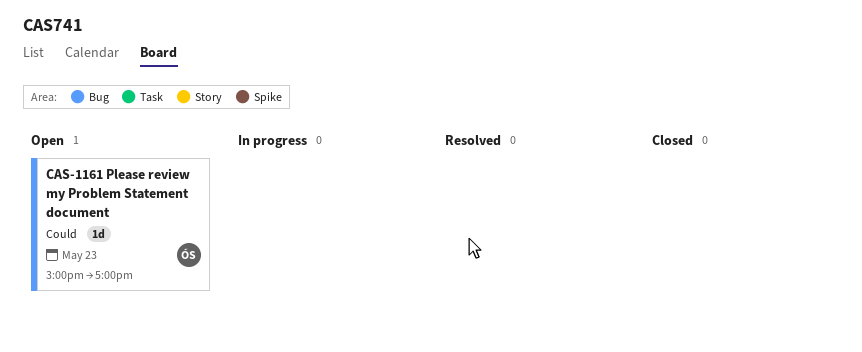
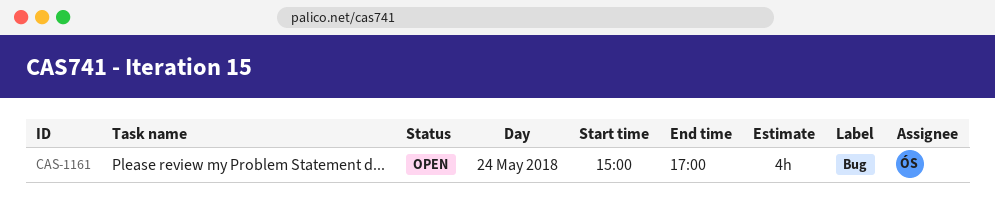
CAS-1161, estimate: 1d -> 4h
CAS-1161, day: May 23 -> May 24

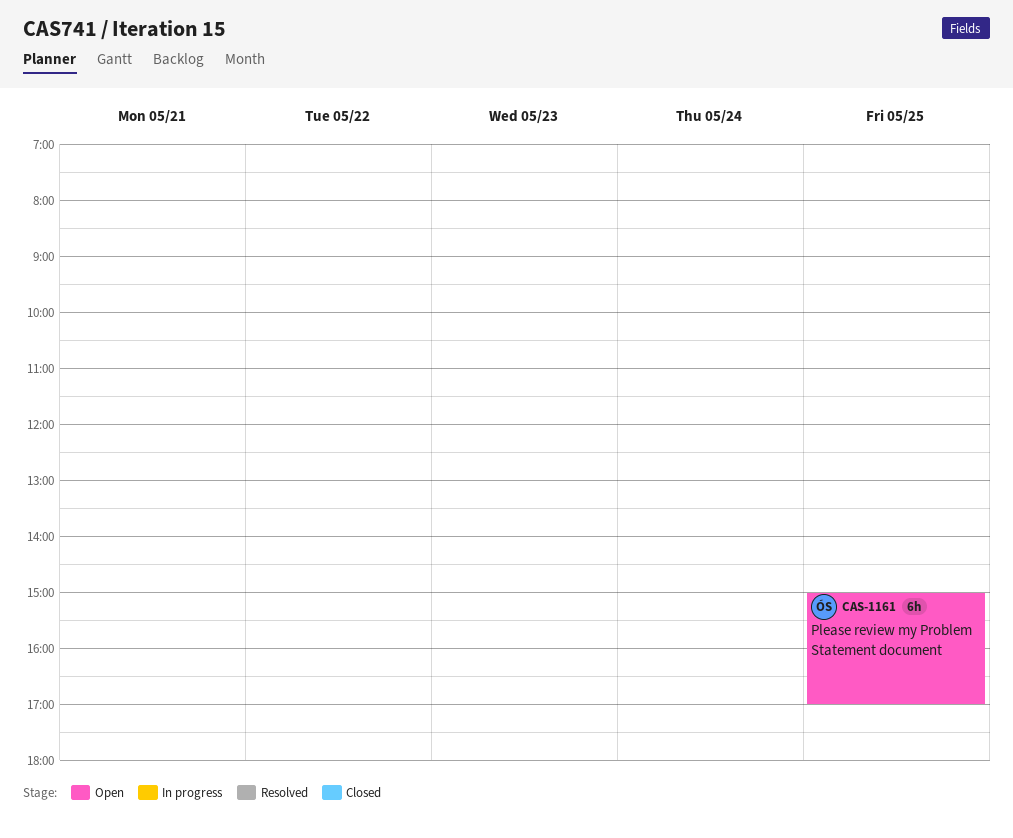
CAS-1161, estimate: 4h -> 6h
CAS-1161, day: May 24 -> May 25

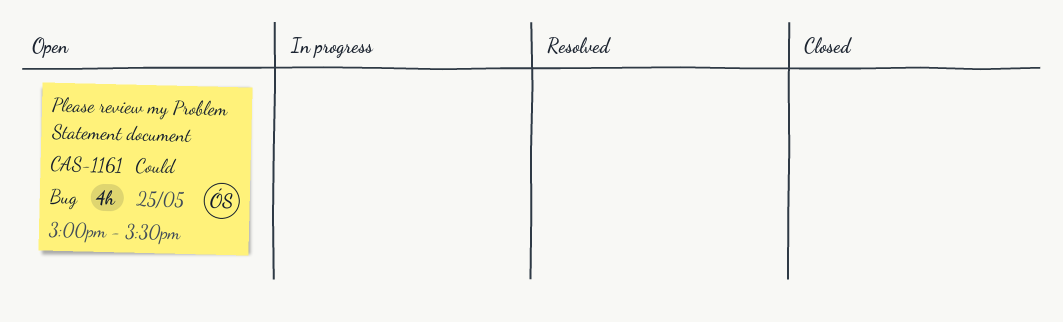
CAS-1161, estimate: 6h -> 4h
CAS-1161, ends: 17:00 -> 15:30

